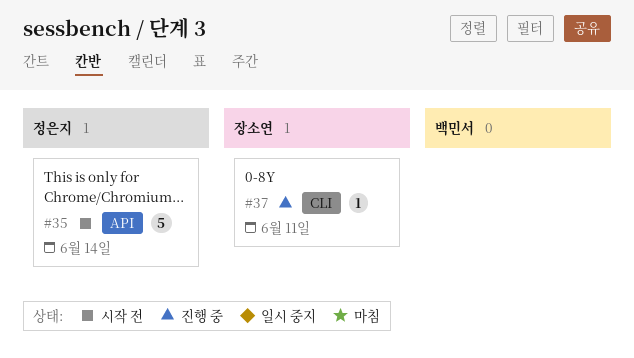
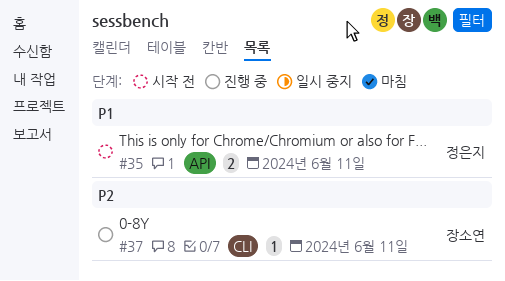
#35, estimate: 5 -> 2
#35, due: Jun 14 -> Jun 11

